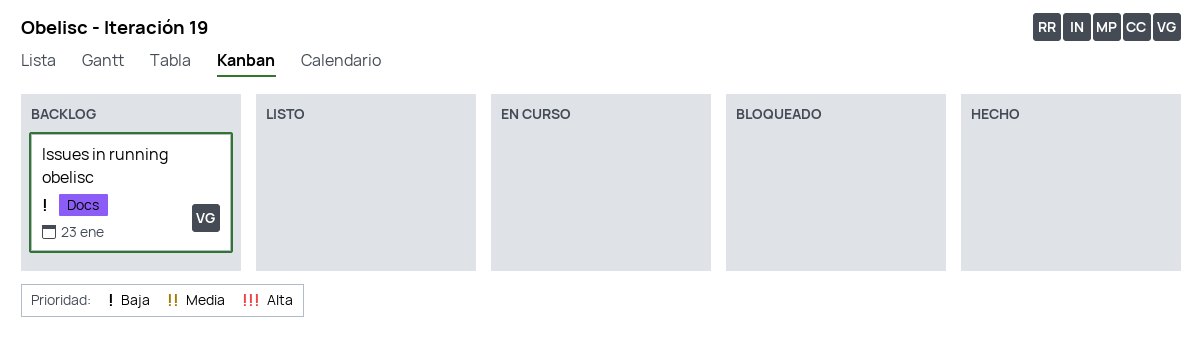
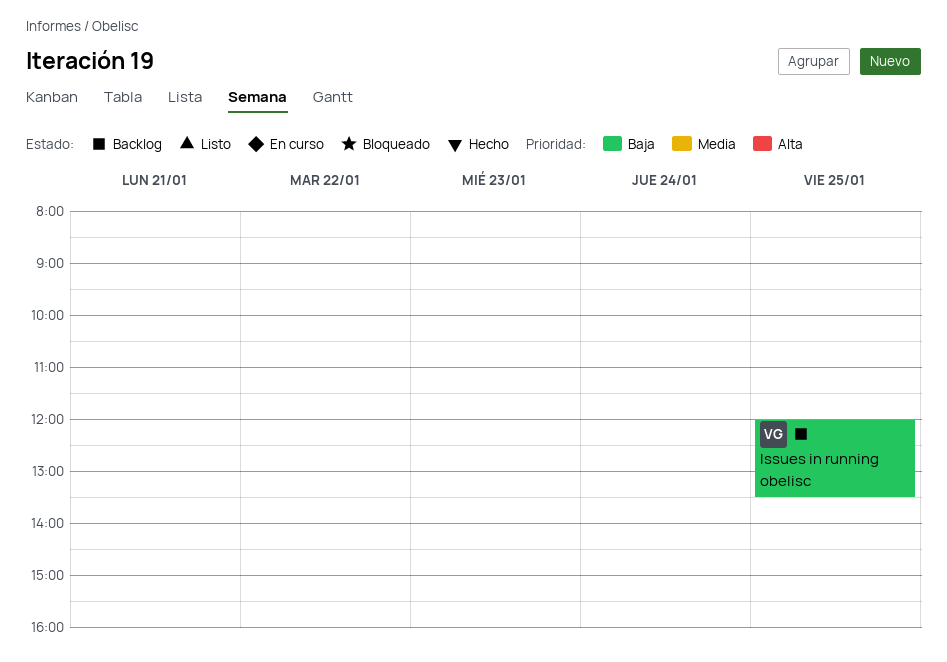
Issues in running obelisc, day: Jan 23 -> Jan 25

